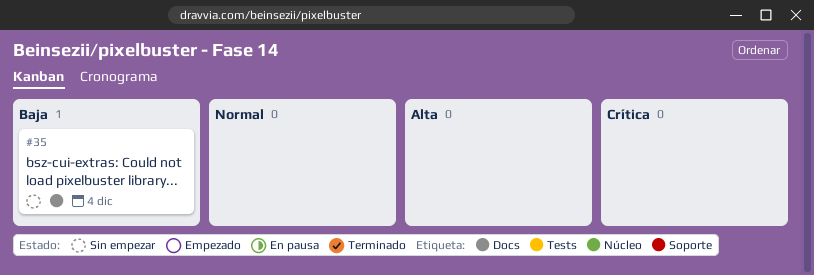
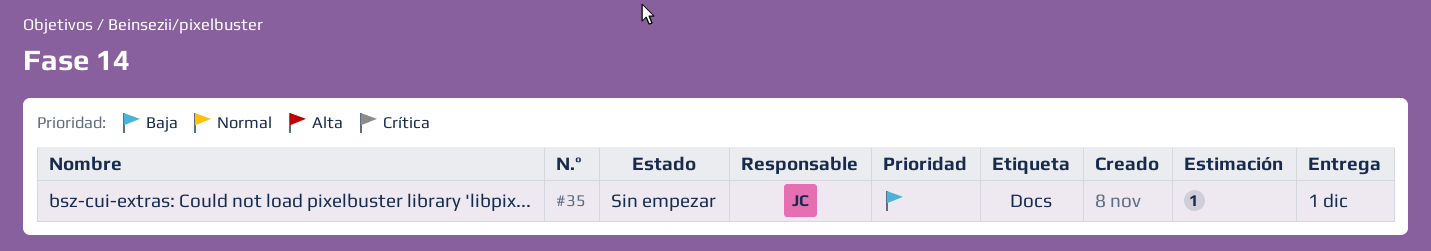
#35, due: Dec 4 -> Dec 1

